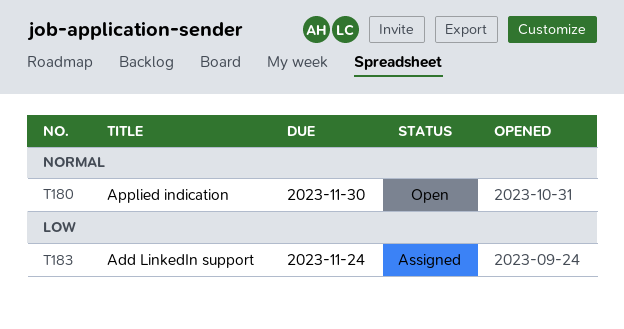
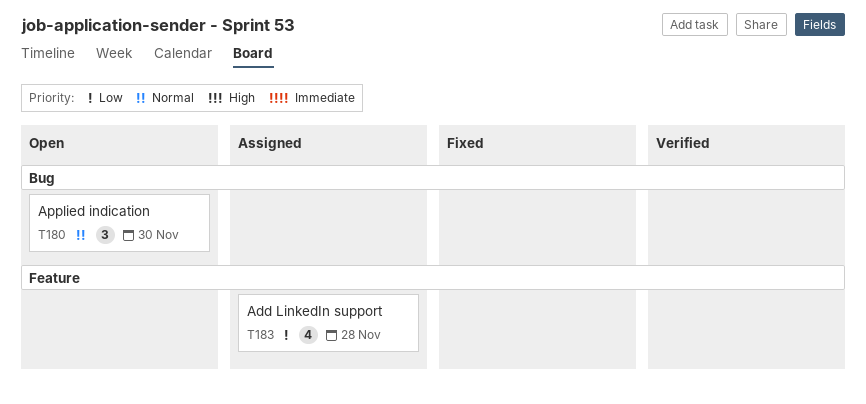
T183, due: Nov 24 -> Nov 28

